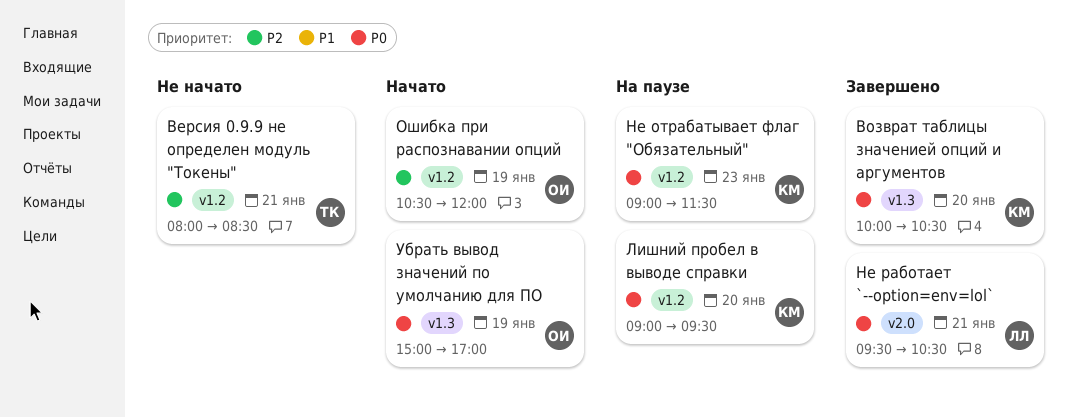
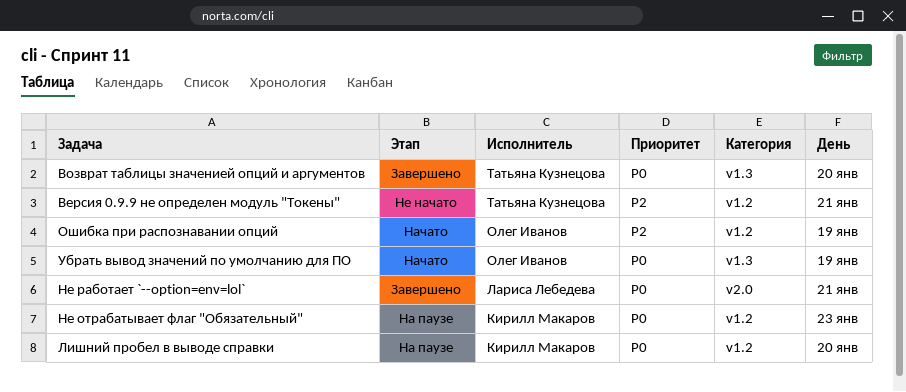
Возврат таблицы значенией опций и аргументов, owner: Кирилл Макаров -> Татьяна Кузнецова

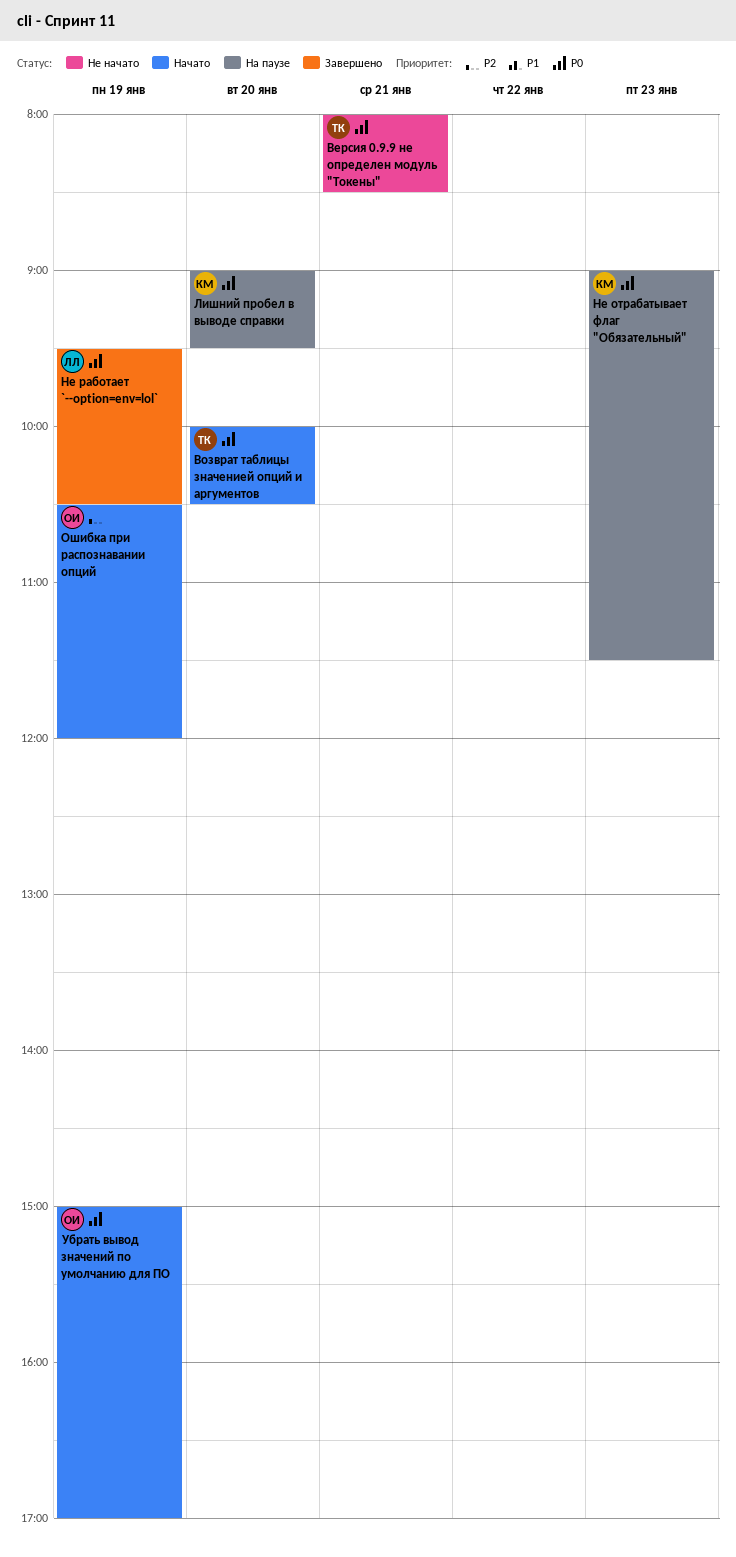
Версия 0.9.9 не определен модуль "Токены", priority: P2 -> P0
Возврат таблицы значенией опций и аргументов, status: Завершено -> Начато
Не работает `--option=env=lol`, day: Jan 21 -> Jan 19

